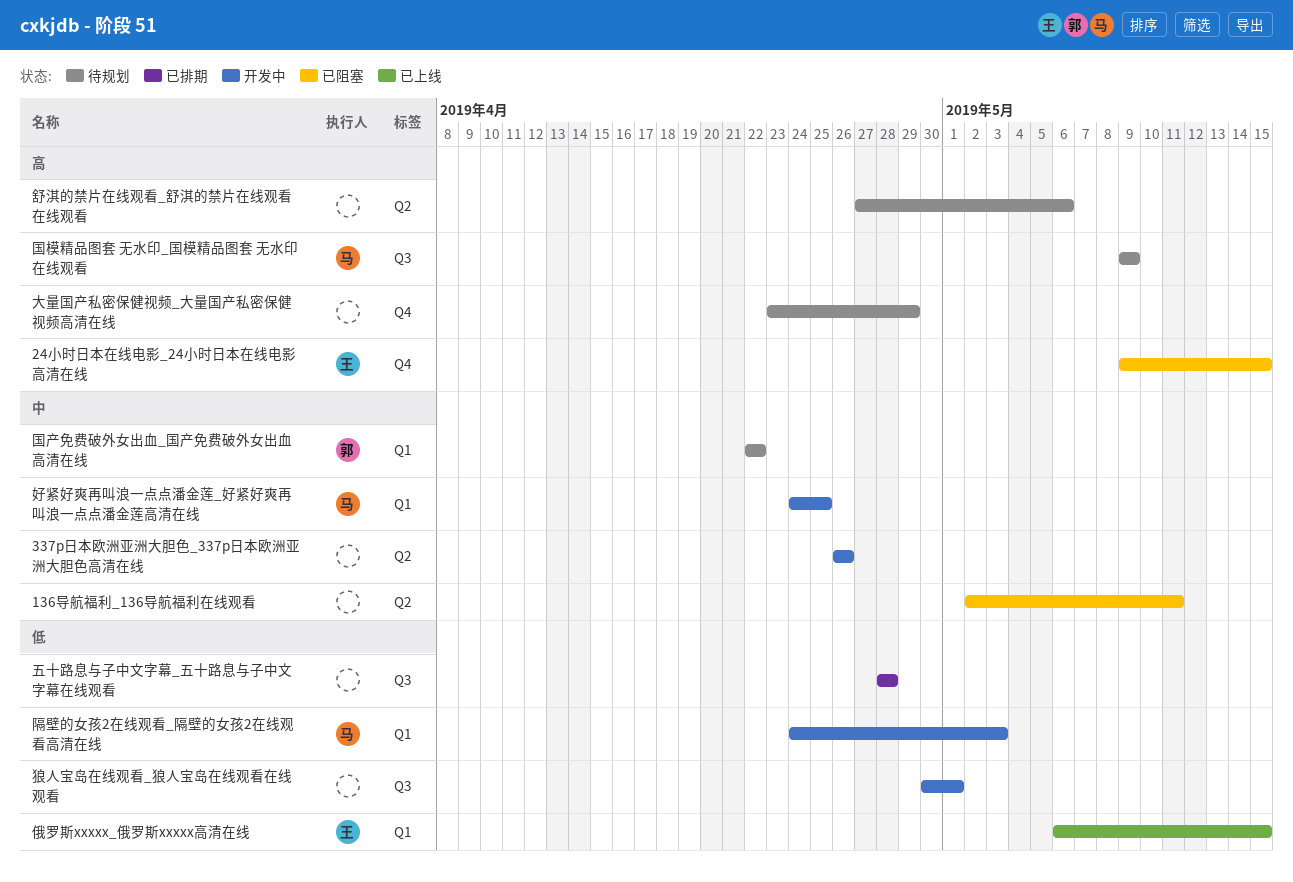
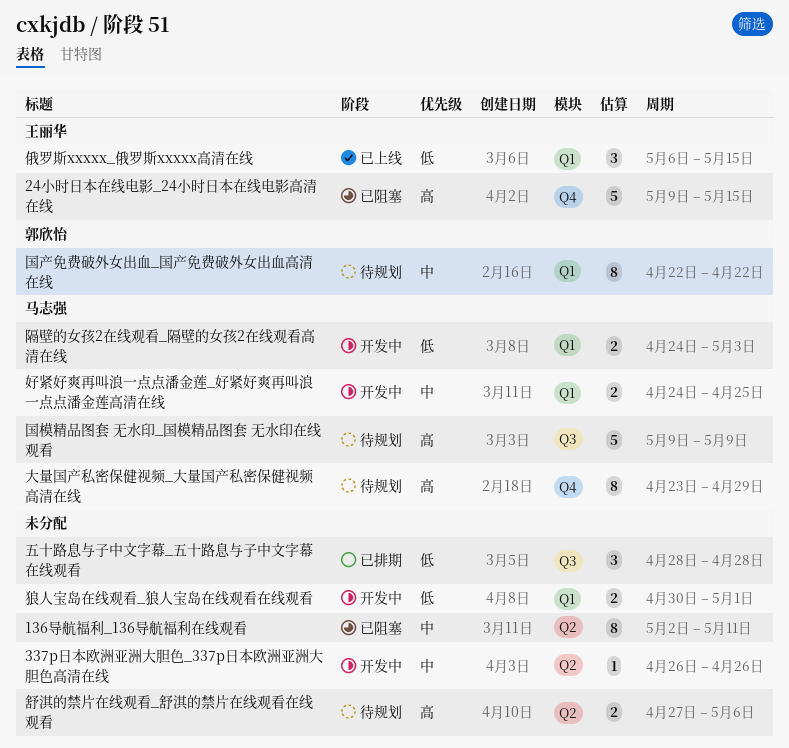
大量国产私密保健视频_大量国产私密保健视频高清在线, owner: none -> 马志强
狼人宝岛在线观看_狼人宝岛在线观看在线观看, label: Q3 -> Q1

